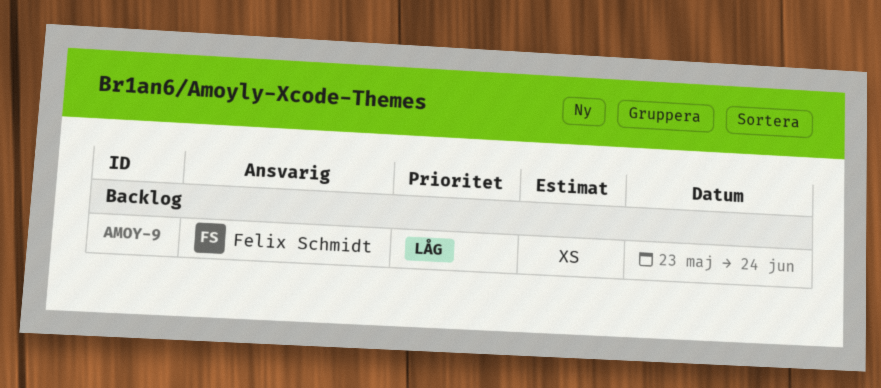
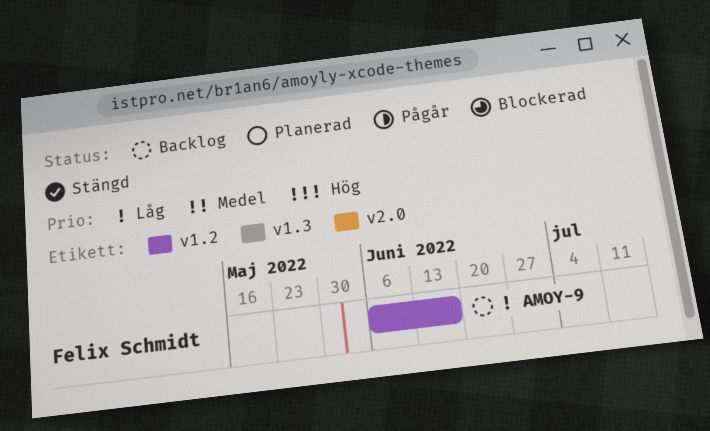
AMOY-9, start: May 23 -> Jun 6
AMOY-9, due: Jun 24 -> Jun 17

